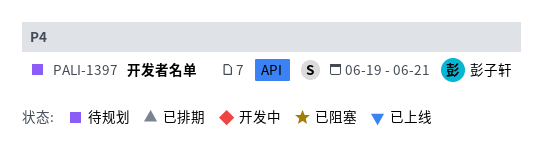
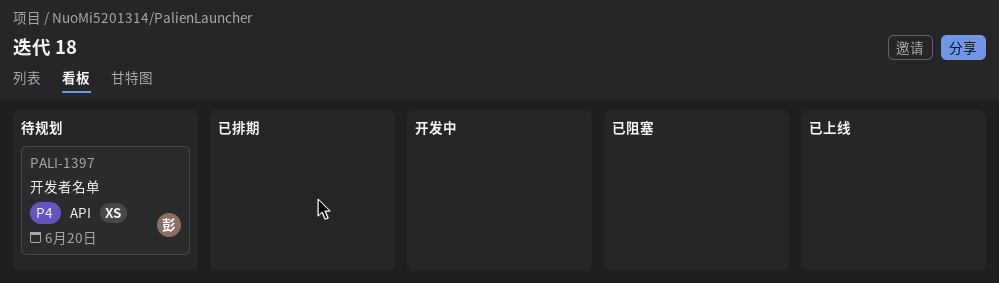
PALI-1397, estimate: S -> XS
PALI-1397, due: Jun 21 -> Jun 20

